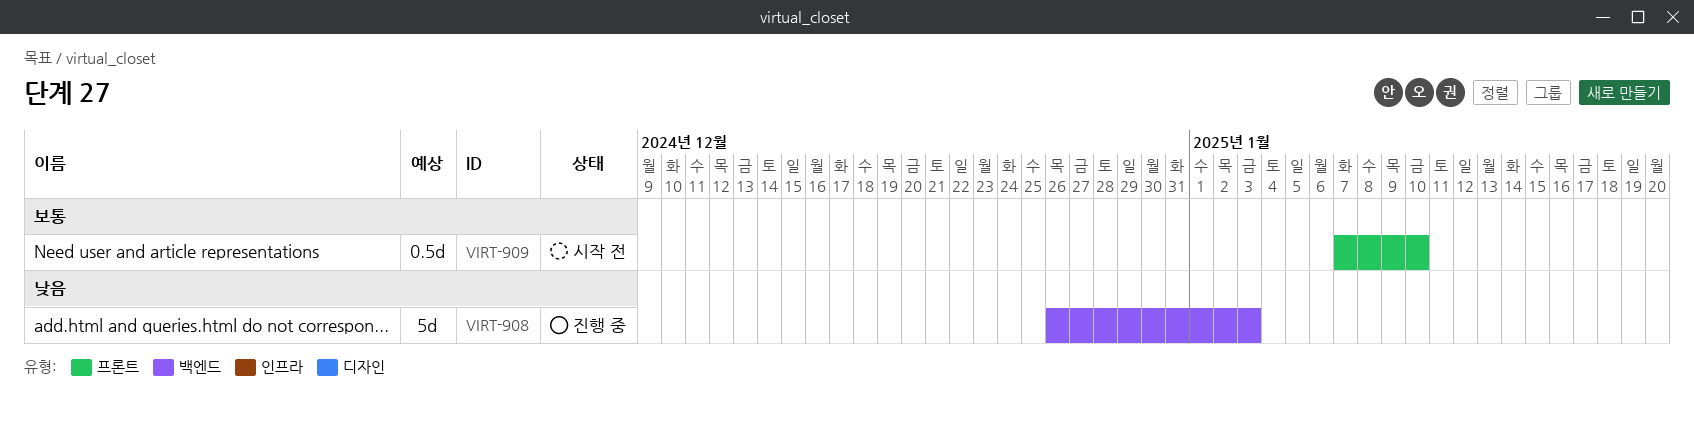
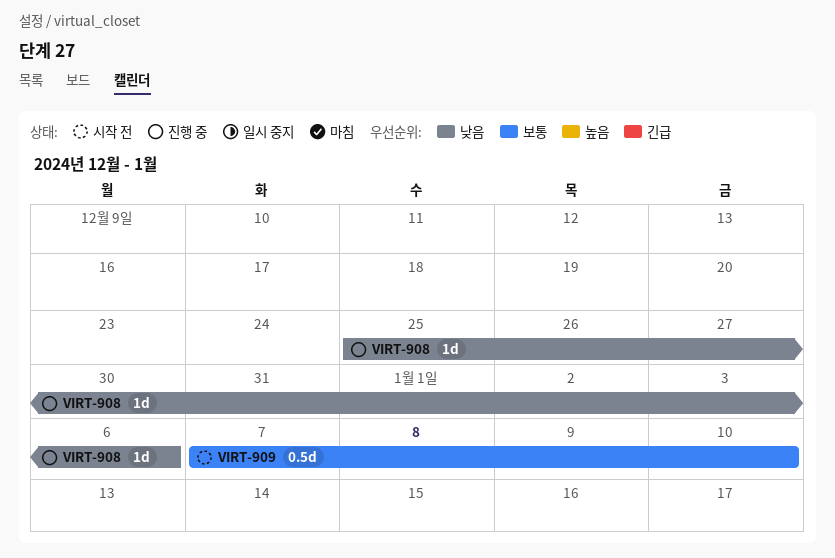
VIRT-908, estimate: 5d -> 1d
VIRT-908, start: Dec 26 -> Dec 25
VIRT-908, due: Jan 3 -> Jan 6

